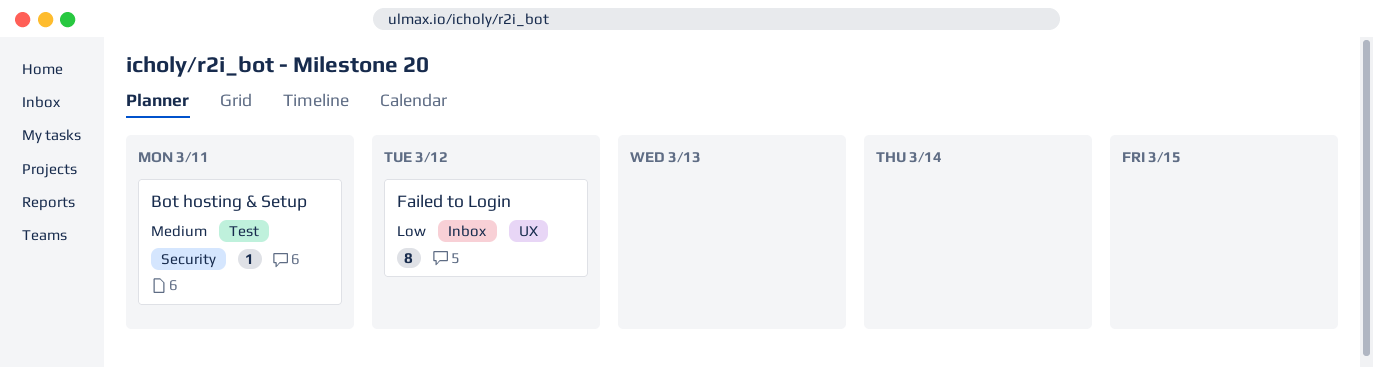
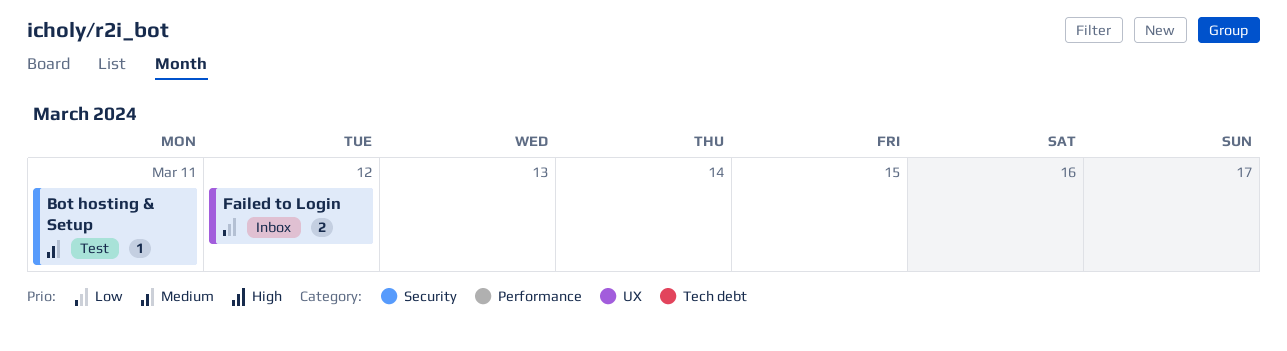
Failed to Login, estimate: 8 -> 2

